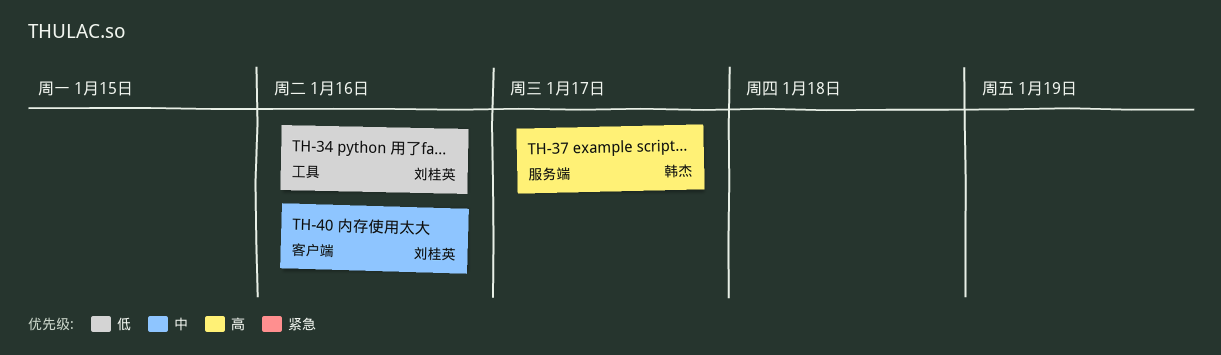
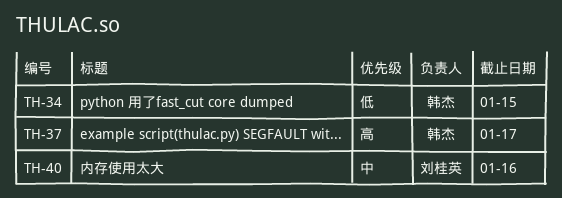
TH-34, owner: 刘桂英 -> 韩杰
TH-34, due: Jan 16 -> Jan 15

